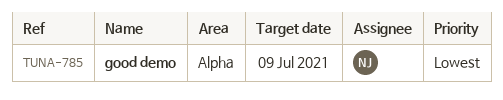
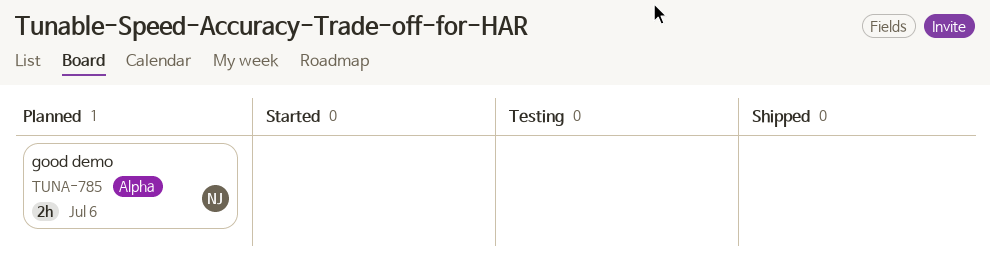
TUNA-785, due: Jul 9 -> Jul 6

